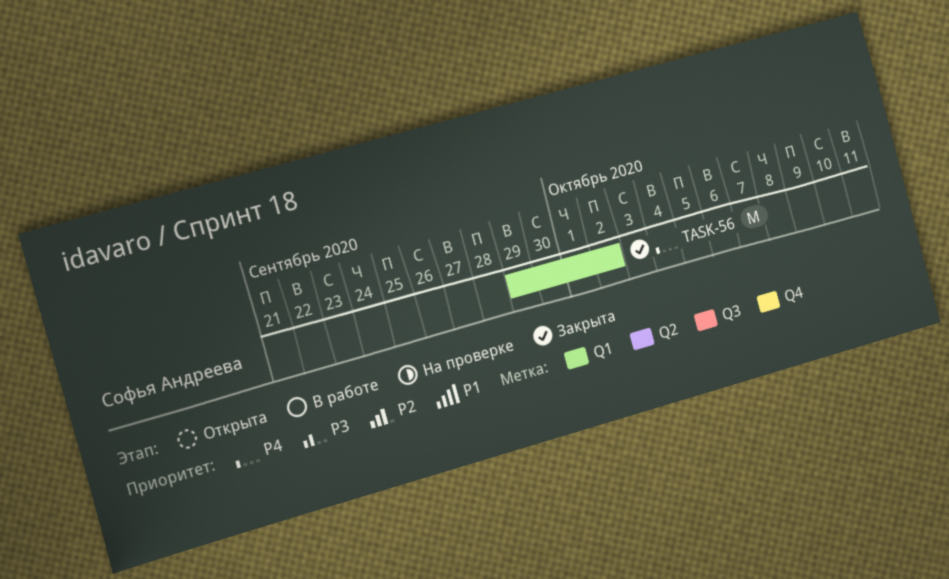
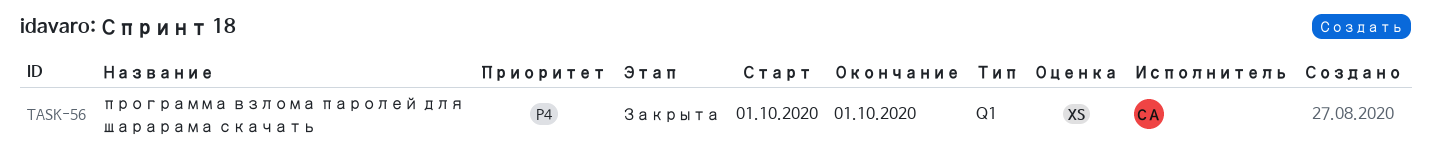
TASK-56, estimate: M -> XS
TASK-56, start: Sep 29 -> Oct 1
TASK-56, due: Oct 2 -> Oct 1

